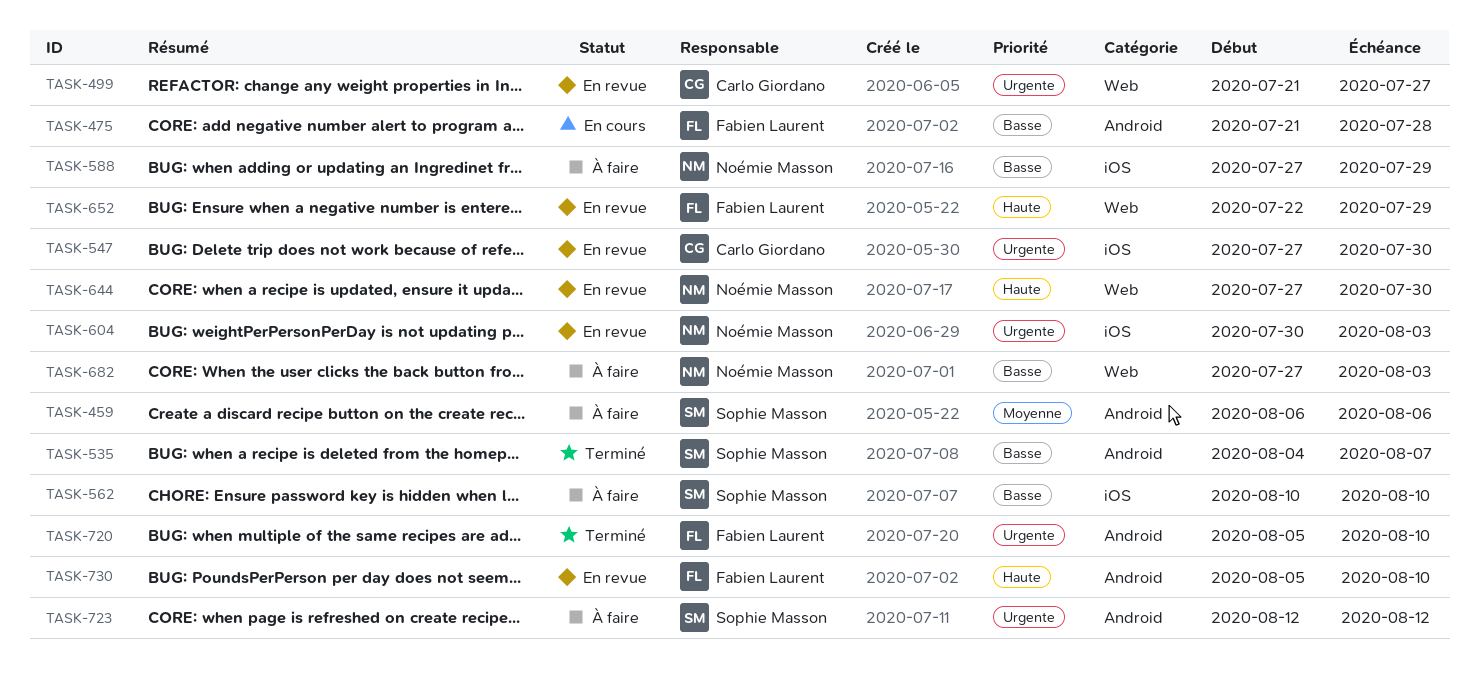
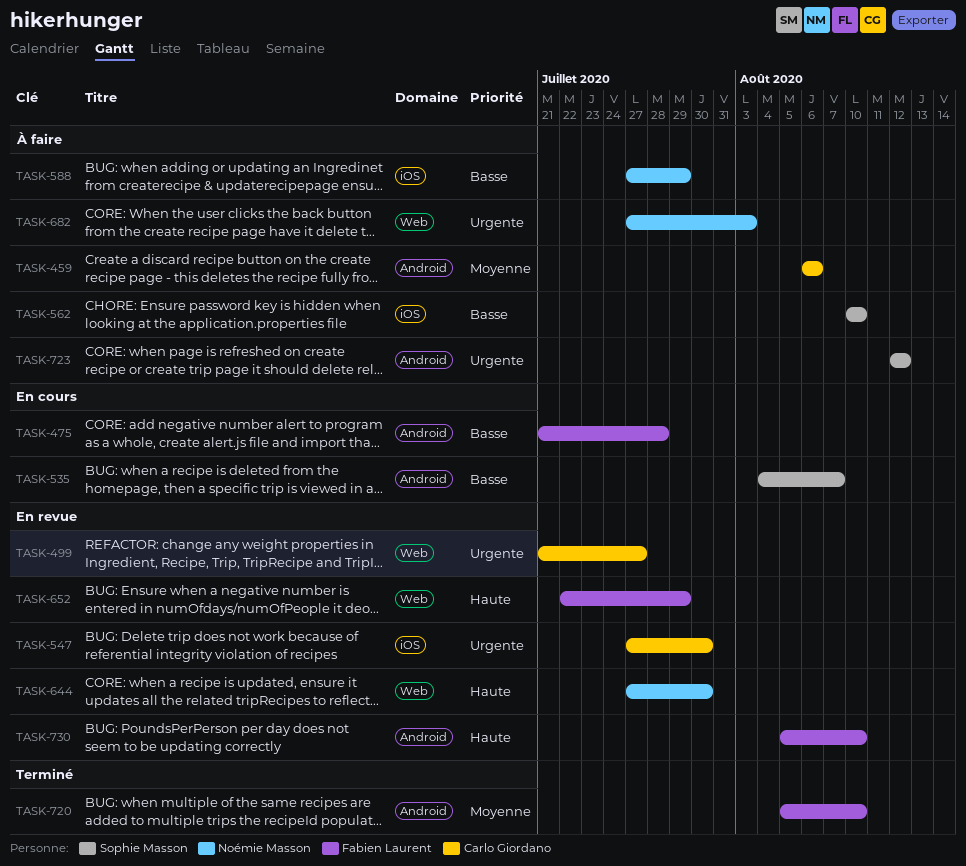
TASK-459, owner: Sophie Masson -> Carlo Giordano
TASK-535, status: Terminé -> En cours
TASK-604: present -> none
TASK-682, priority: Basse -> Urgente
TASK-720, priority: Urgente -> Moyenne

